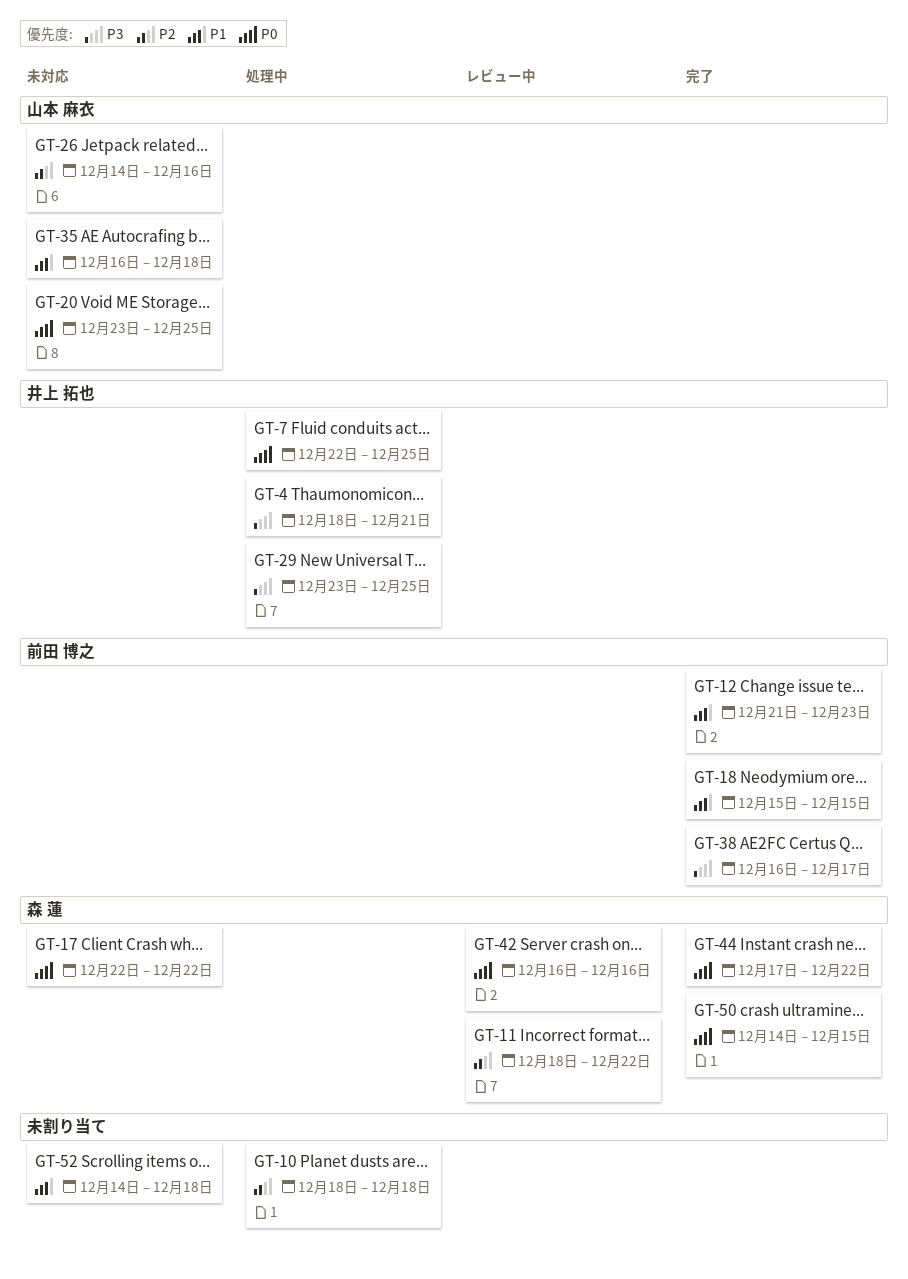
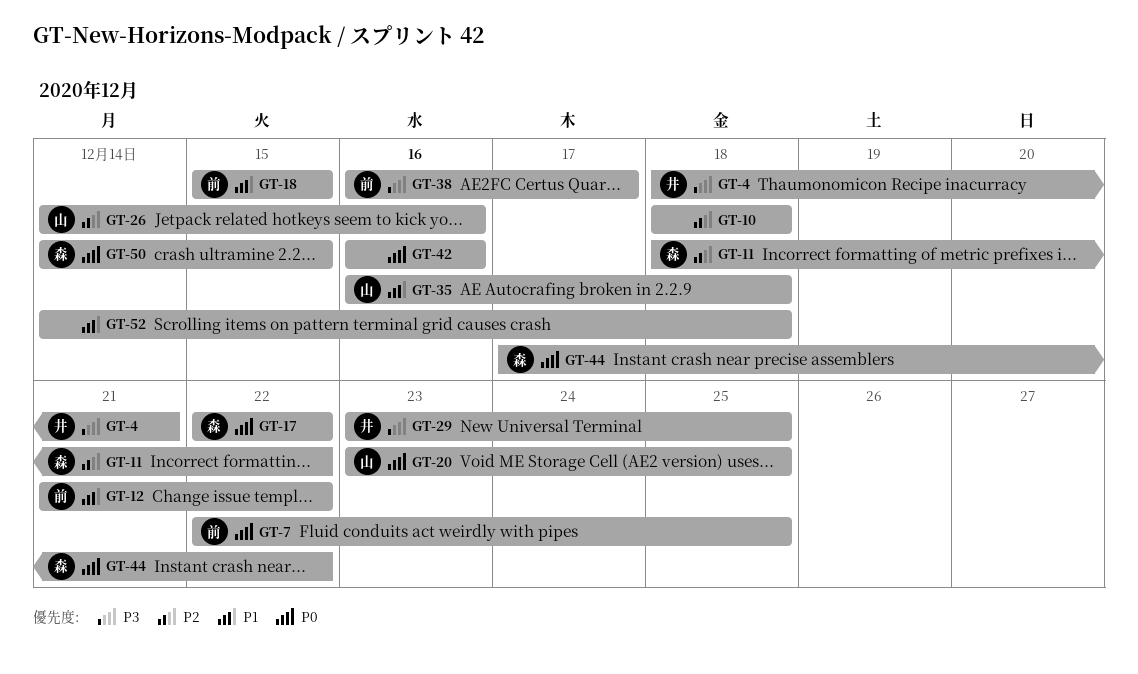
GT-7, owner: 井上 拓也 -> 前田 博之
GT-12, due: Dec 23 -> Dec 22
GT-42, owner: 森 蓮 -> none

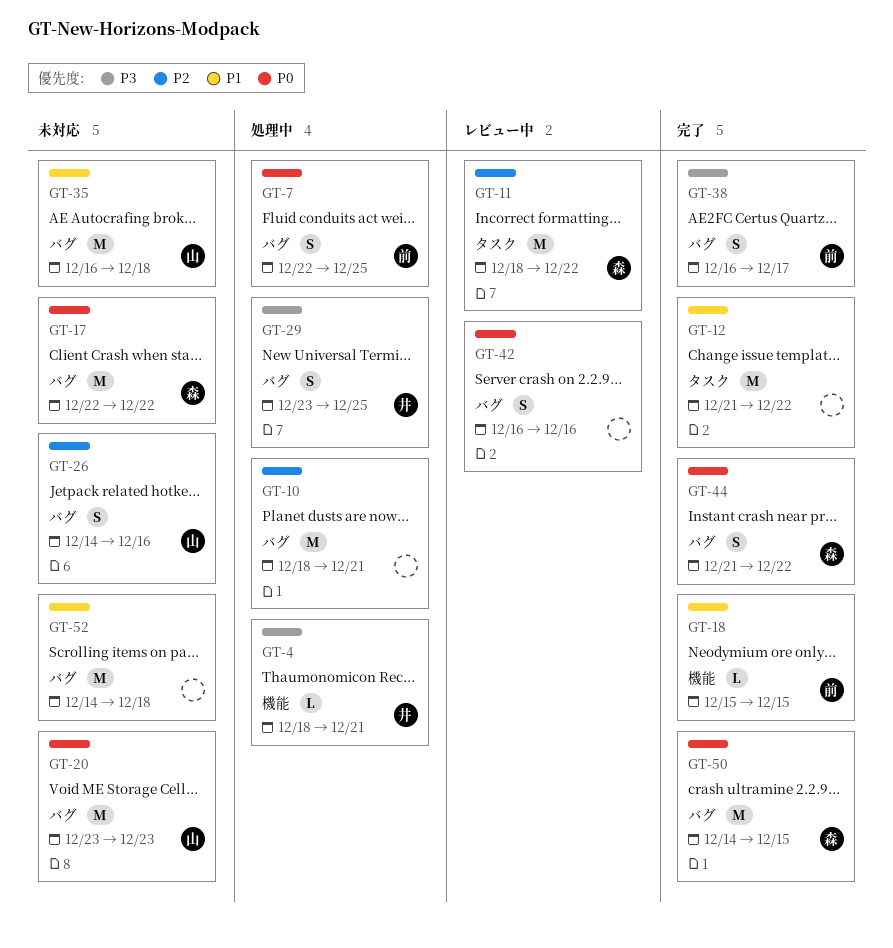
GT-10, due: Dec 18 -> Dec 21
GT-12, owner: 前 -> none
GT-20, due: Dec 25 -> Dec 23
GT-44, start: Dec 17 -> Dec 21

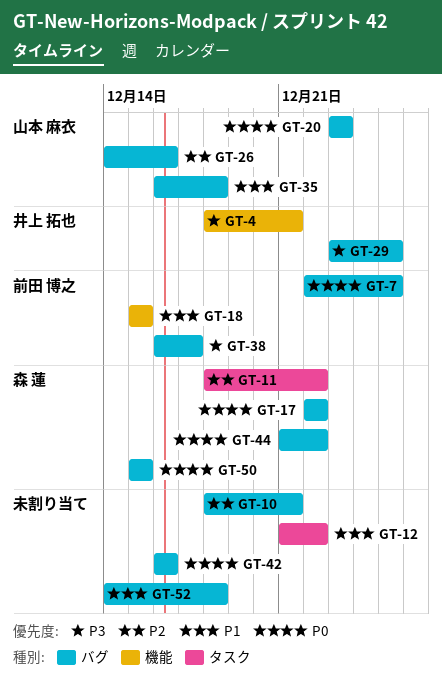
GT-50, start: Dec 14 -> Dec 15

